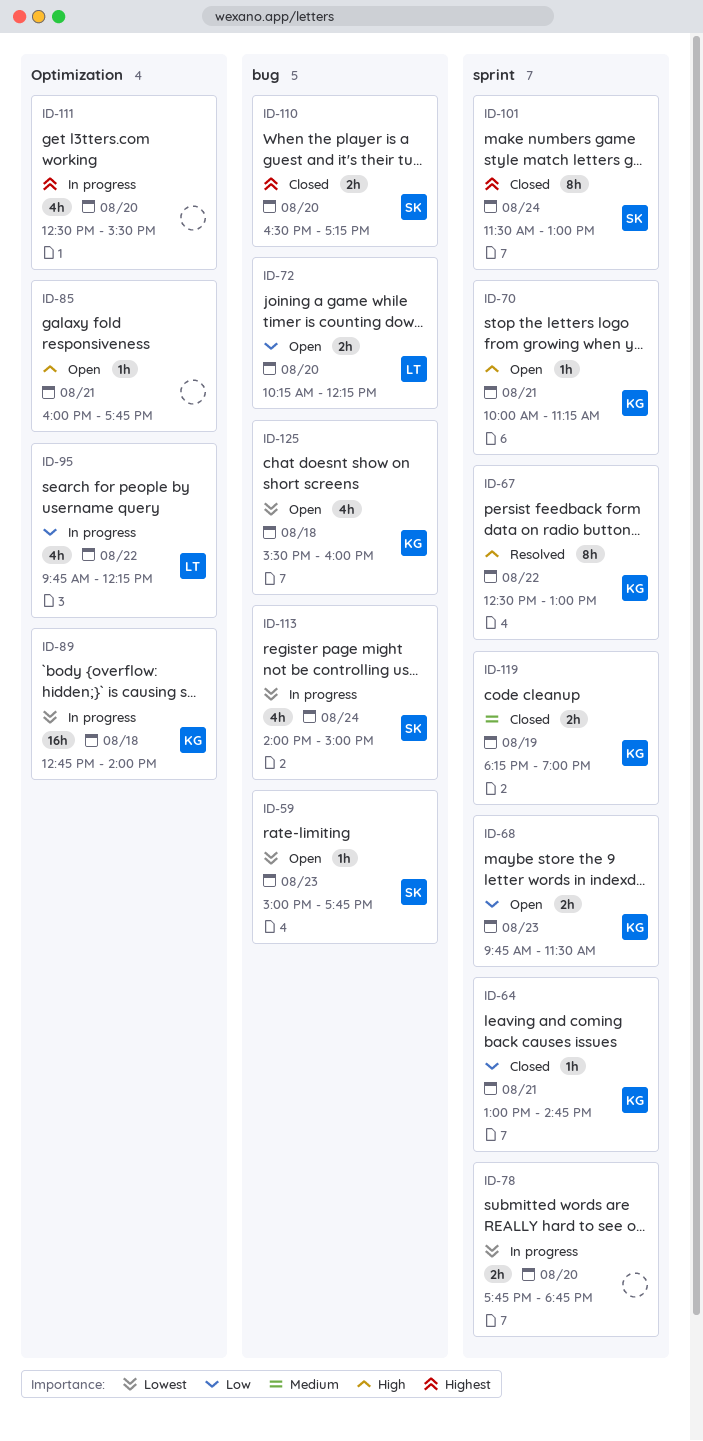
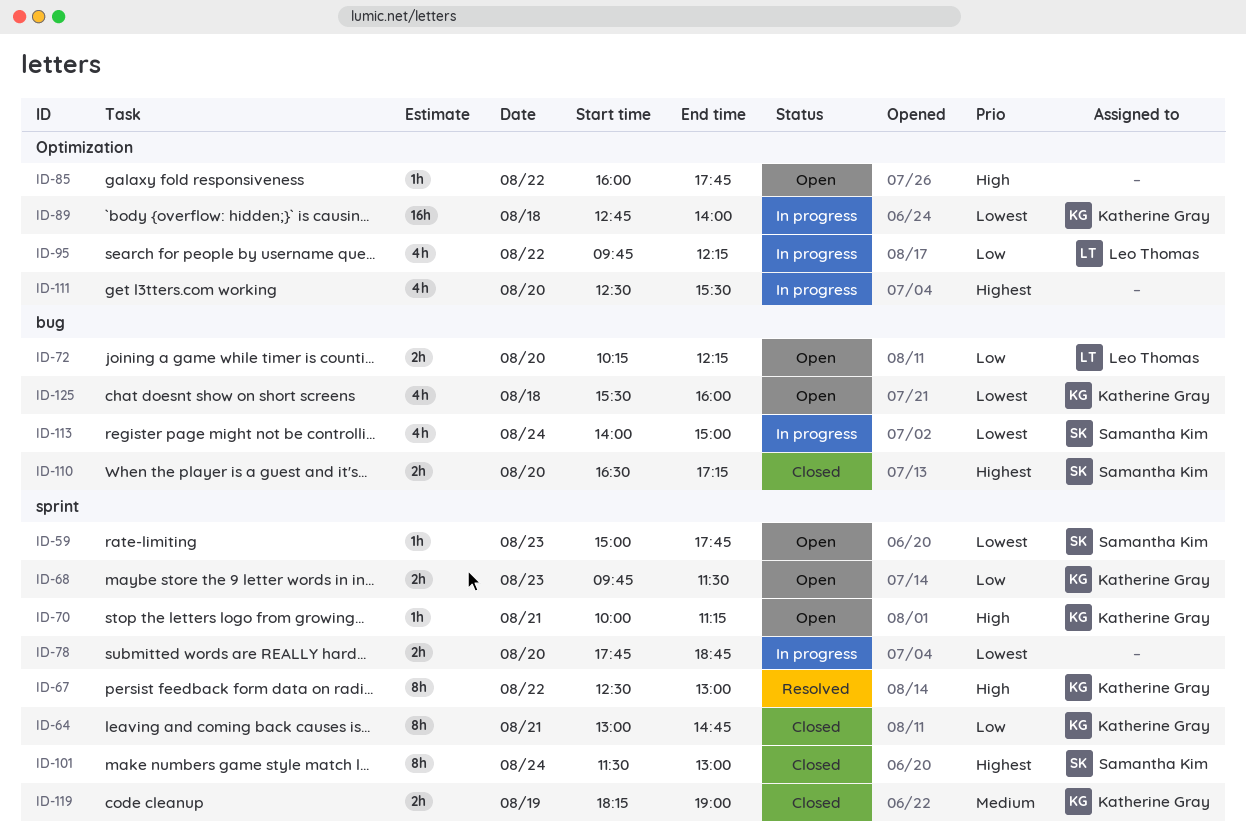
ID-59, label: bug -> sprint
ID-64, estimate: 1h -> 8h
ID-85, day: Aug 21 -> Aug 22

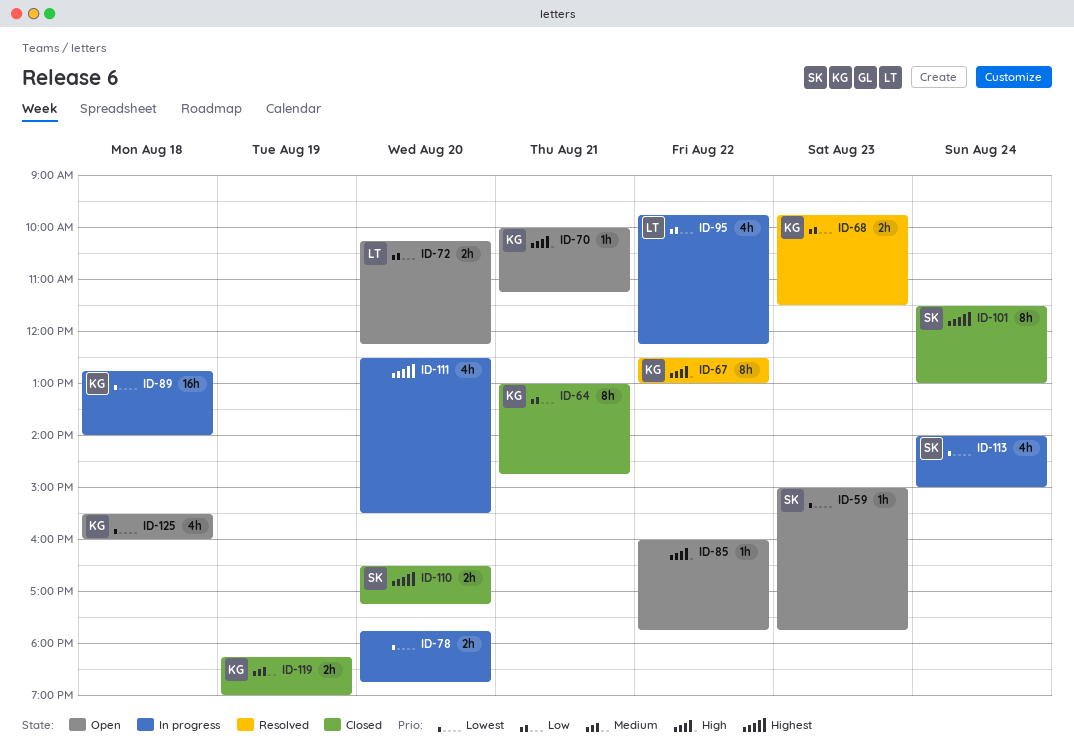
ID-68, status: Open -> Resolved

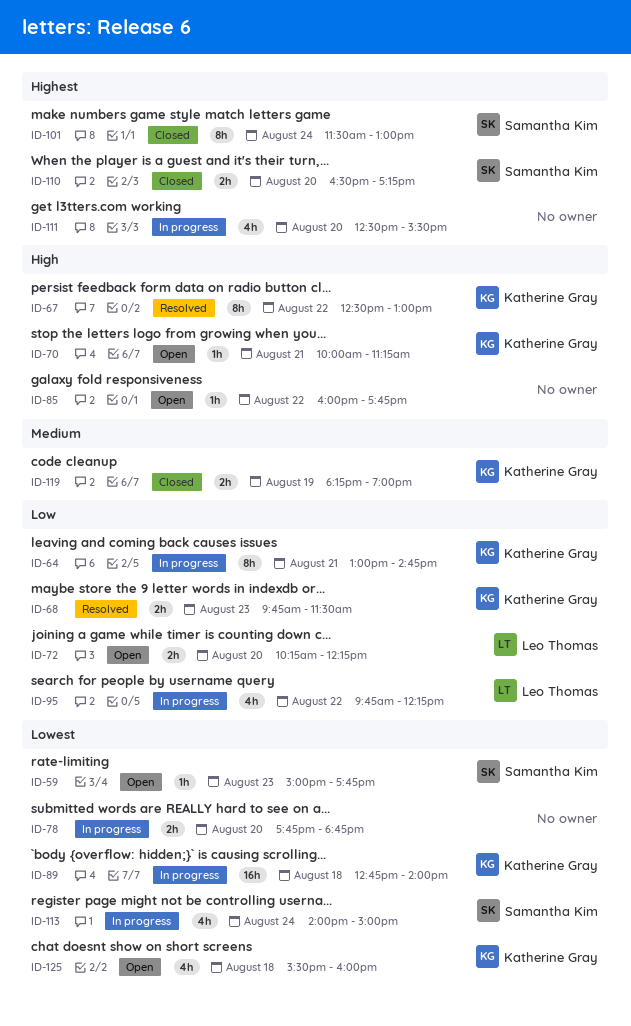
ID-64, status: Closed -> In progress

